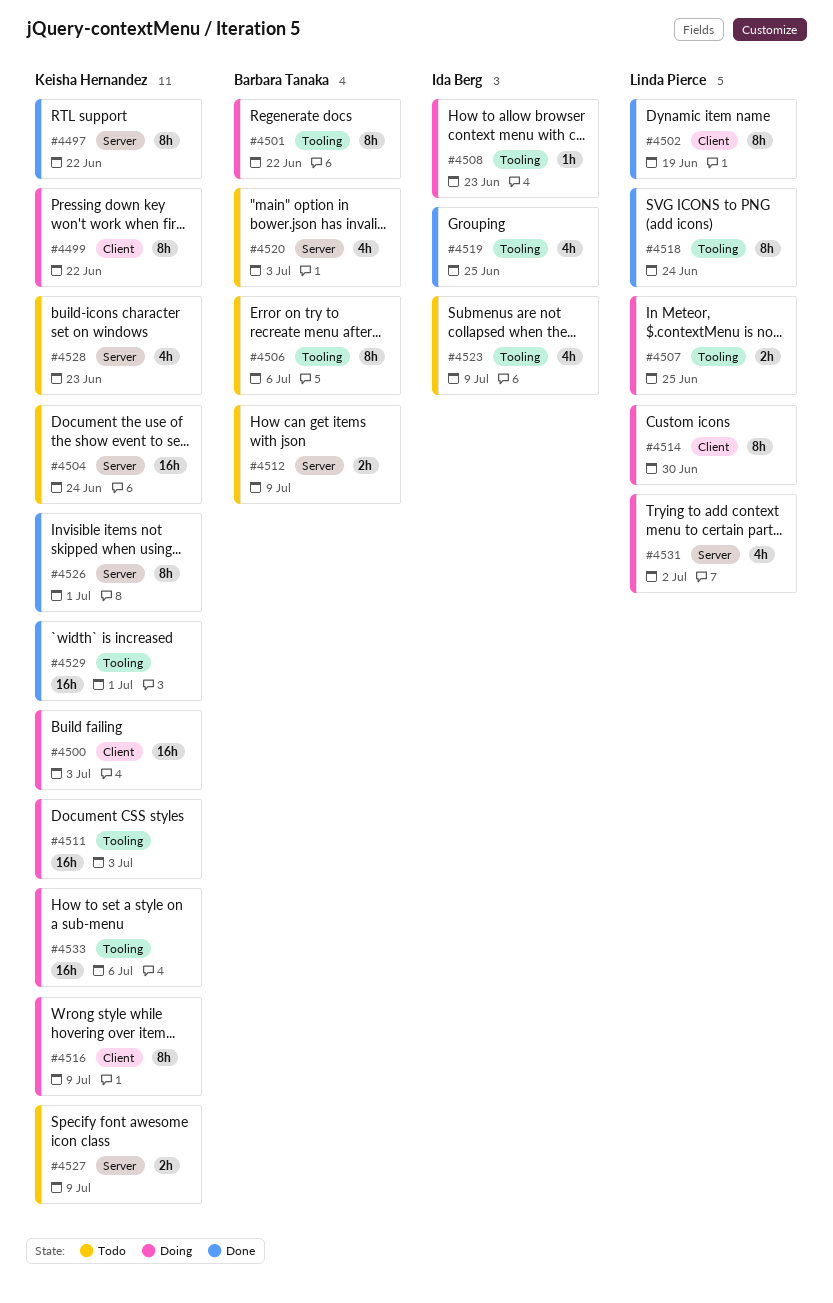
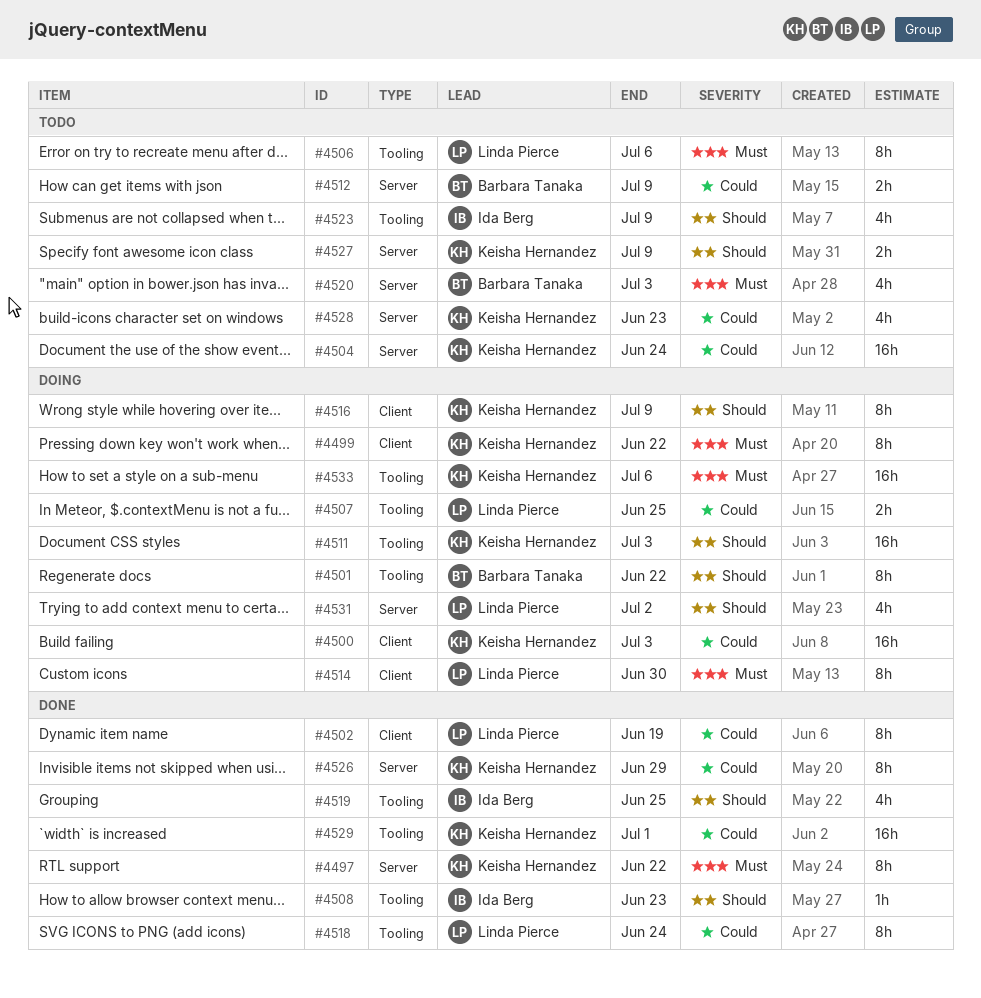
#4506, owner: Barbara Tanaka -> Linda Pierce
#4508, status: Doing -> Done
#4526, due: Jul 1 -> Jun 29

